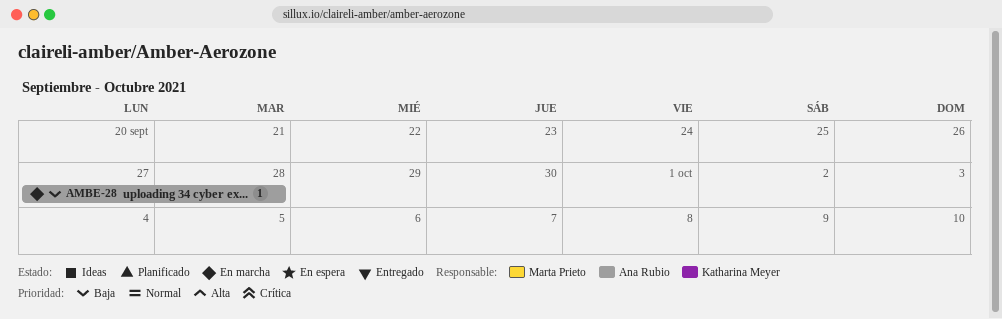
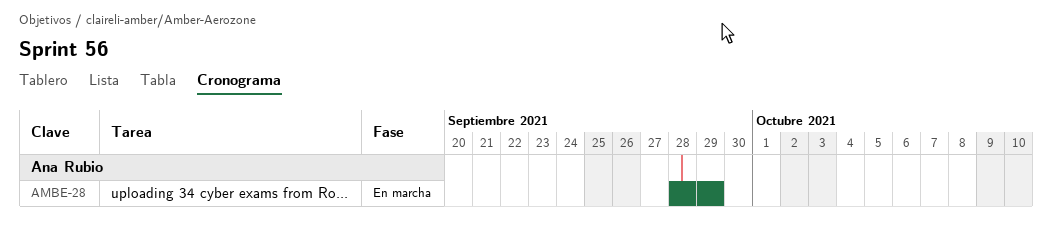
AMBE-28, start: Sep 27 -> Sep 28
AMBE-28, due: Sep 28 -> Sep 29

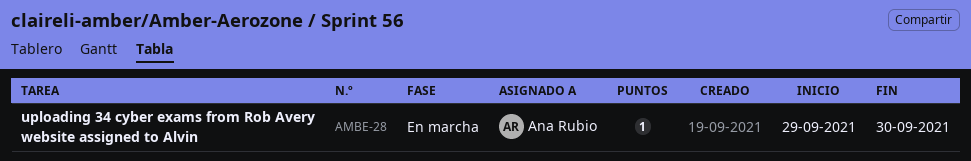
AMBE-28, start: Sep 28 -> Sep 29
AMBE-28, due: Sep 29 -> Sep 30

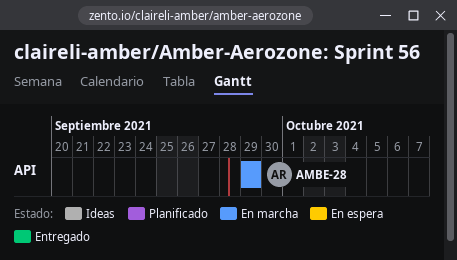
AMBE-28, due: Sep 30 -> Sep 29

